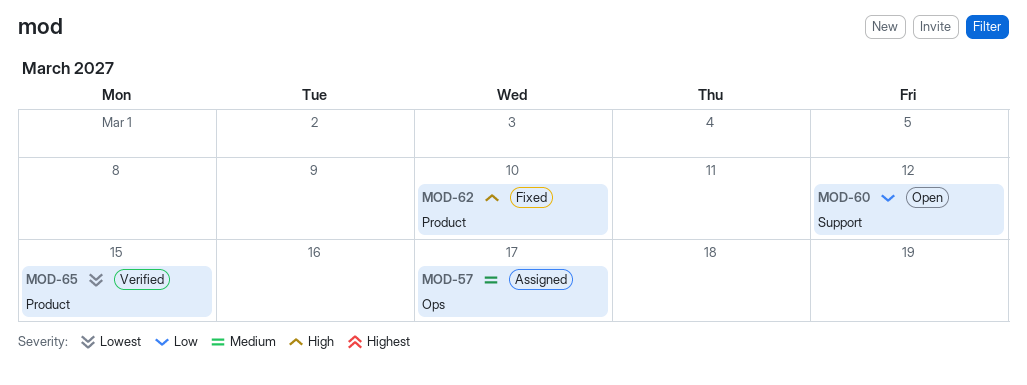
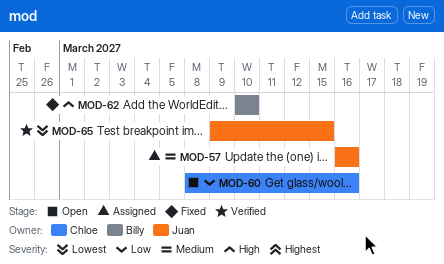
MOD-57, due: Mar 17 -> Mar 16
MOD-60, due: Mar 12 -> Mar 16

